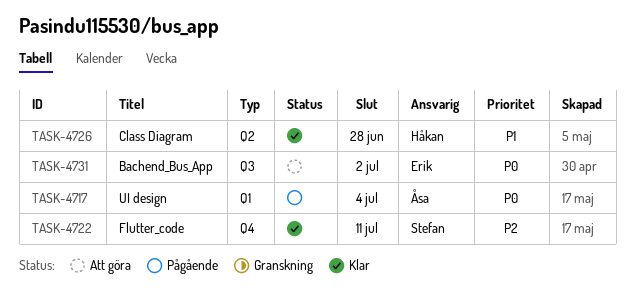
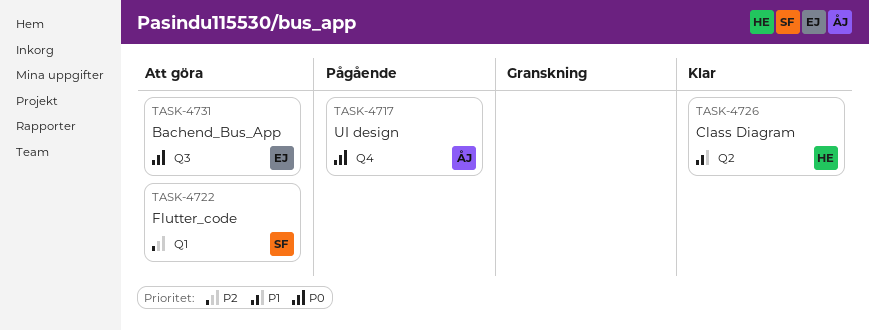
TASK-4717, label: Q1 -> Q4
TASK-4722, status: Klar -> Att göra
TASK-4722, label: Q4 -> Q1

